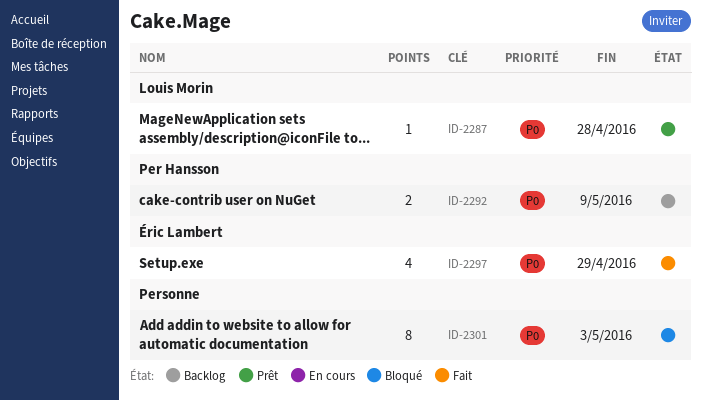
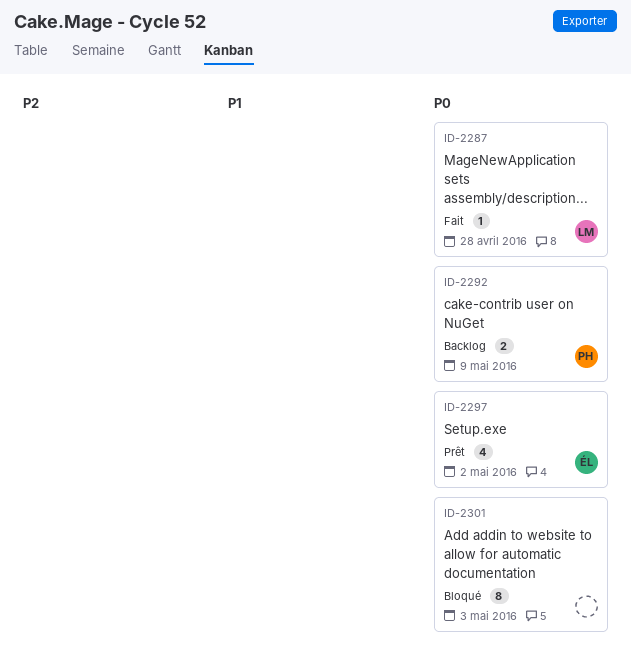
ID-2287, status: Prêt -> Fait
ID-2297, status: Fait -> Prêt
ID-2297, due: Apr 29 -> May 2

